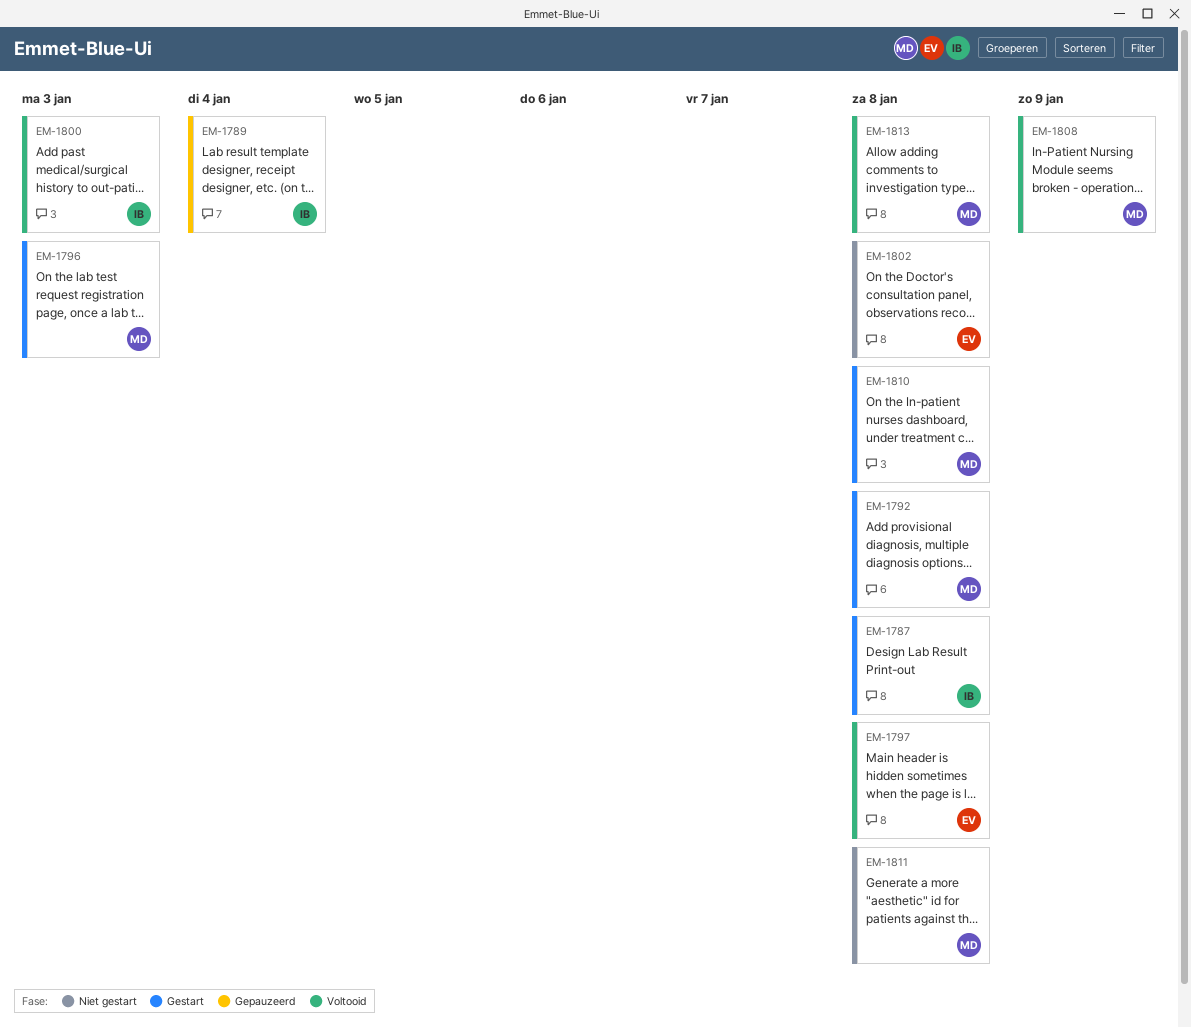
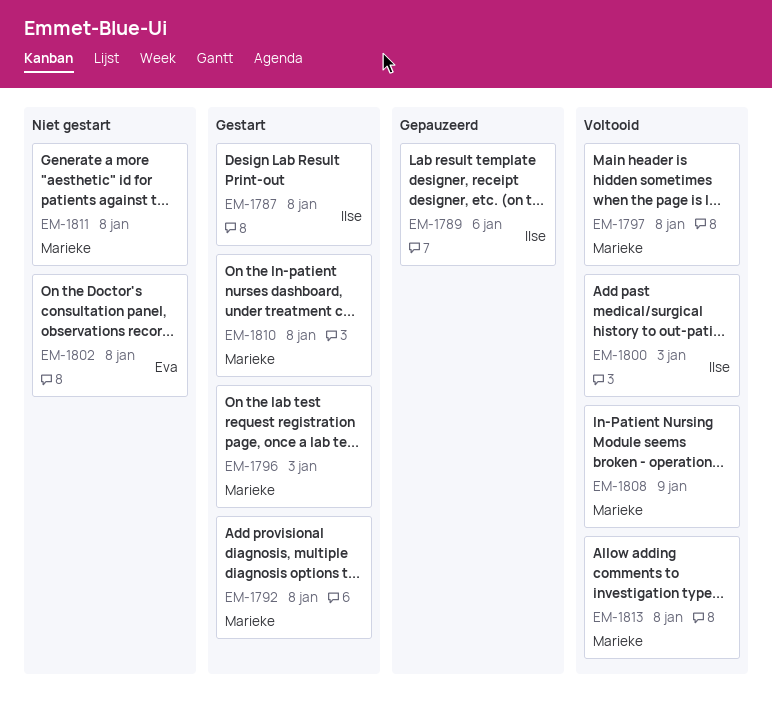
EM-1789, due: Jan 4 -> Jan 6
EM-1797, owner: Eva -> Marieke

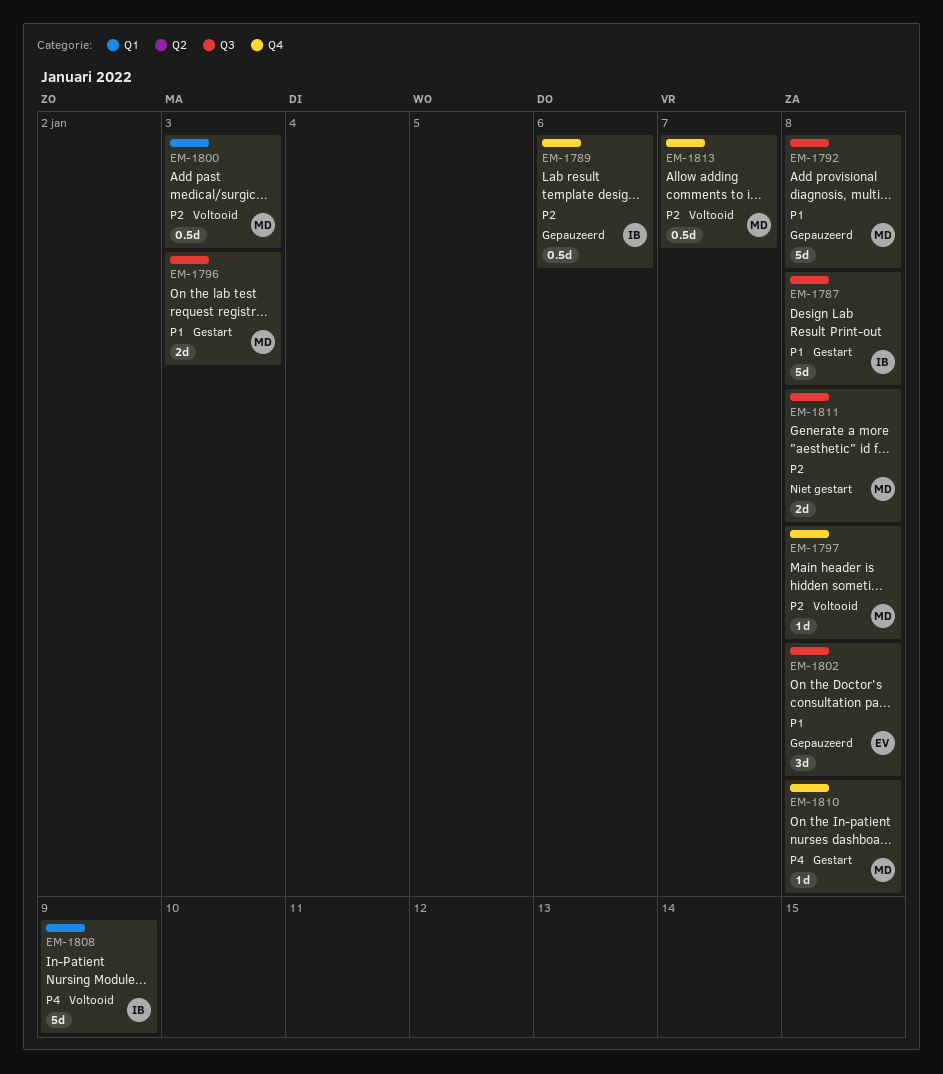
EM-1792, status: Gestart -> Gepauzeerd
EM-1800, owner: Ilse -> Marieke
EM-1802, status: Niet gestart -> Gepauzeerd
EM-1808, owner: Marieke -> Ilse
EM-1813, due: Jan 8 -> Jan 7

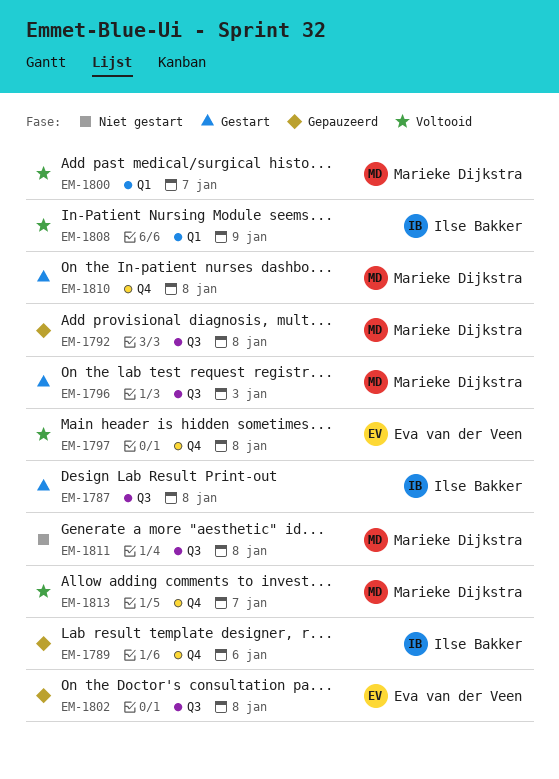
EM-1797, owner: Marieke Dijkstra -> Eva van der Veen
EM-1800, due: Jan 3 -> Jan 7

